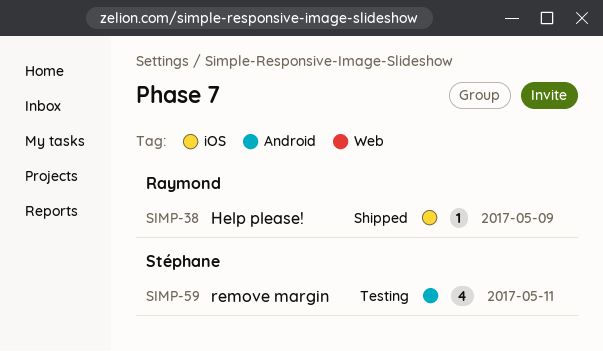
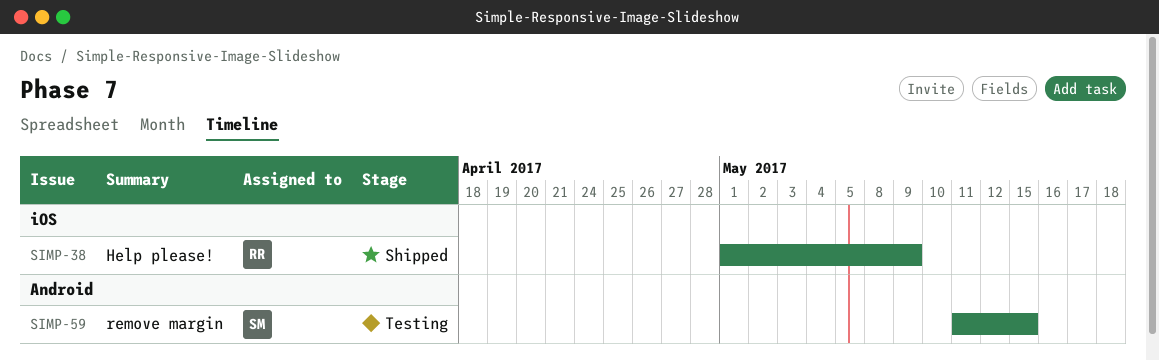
SIMP-59, due: May 11 -> May 15

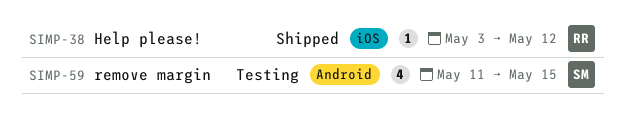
SIMP-38, start: May 1 -> May 3
SIMP-38, due: May 9 -> May 12

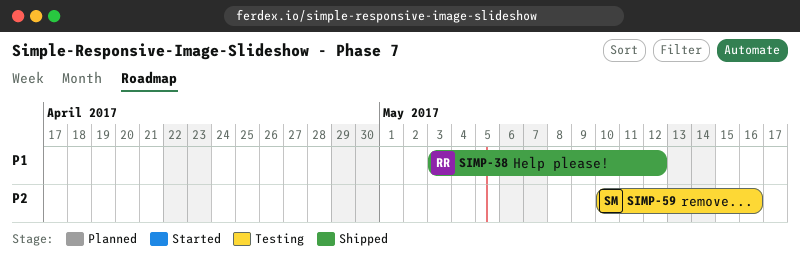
SIMP-59, start: May 11 -> May 10
SIMP-59, due: May 15 -> May 16

